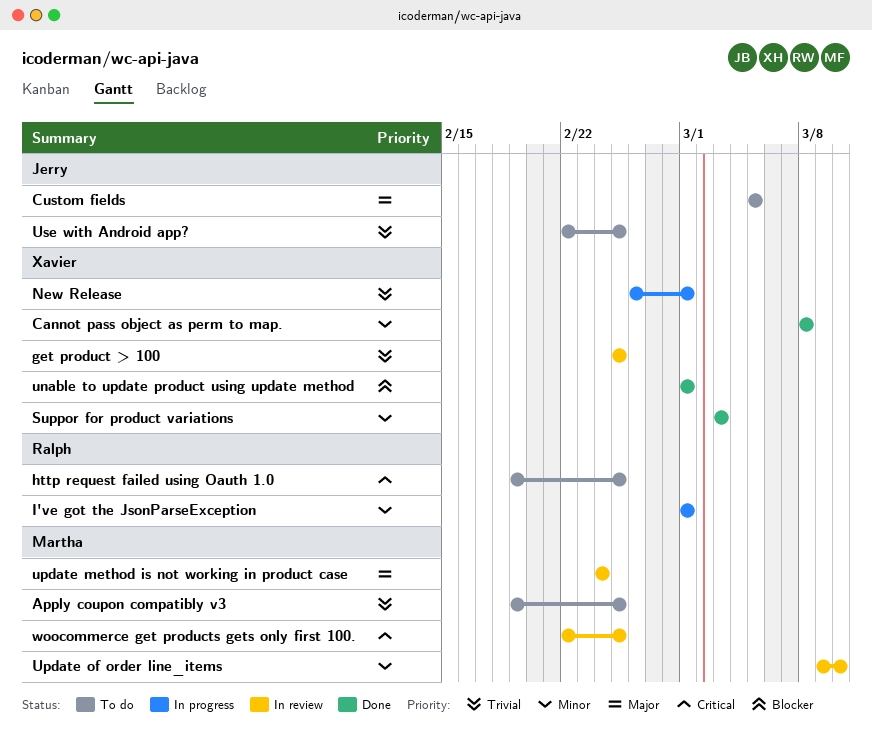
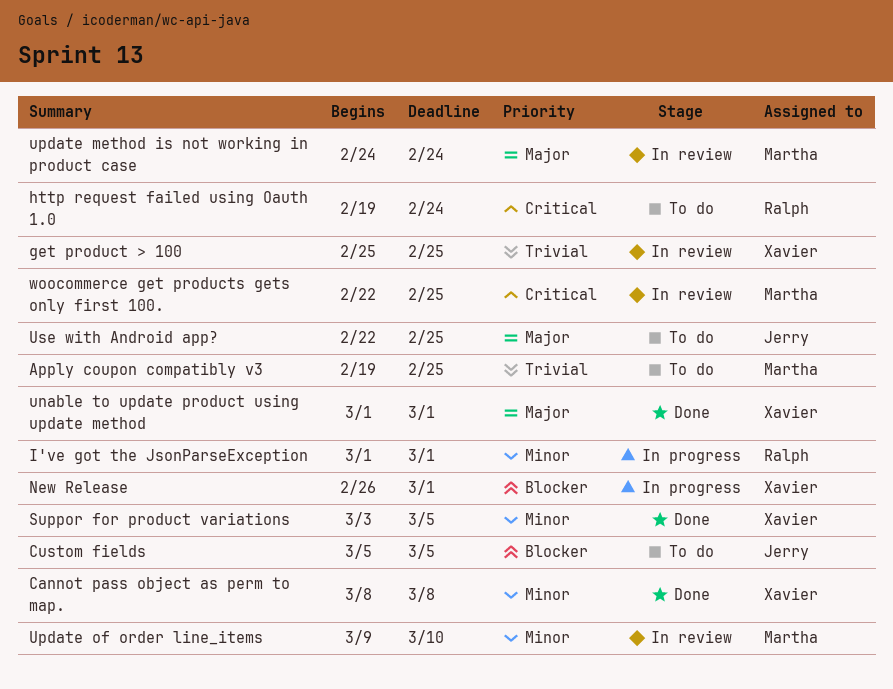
Custom fields, priority: Major -> Blocker
http request failed using Oauth 1.0, due: Feb 25 -> Feb 24
New Release, priority: Trivial -> Blocker
Suppor for product variations, due: Mar 3 -> Mar 5
unable to update product using update method, priority: Blocker -> Major
Use with Android app?, priority: Trivial -> Major

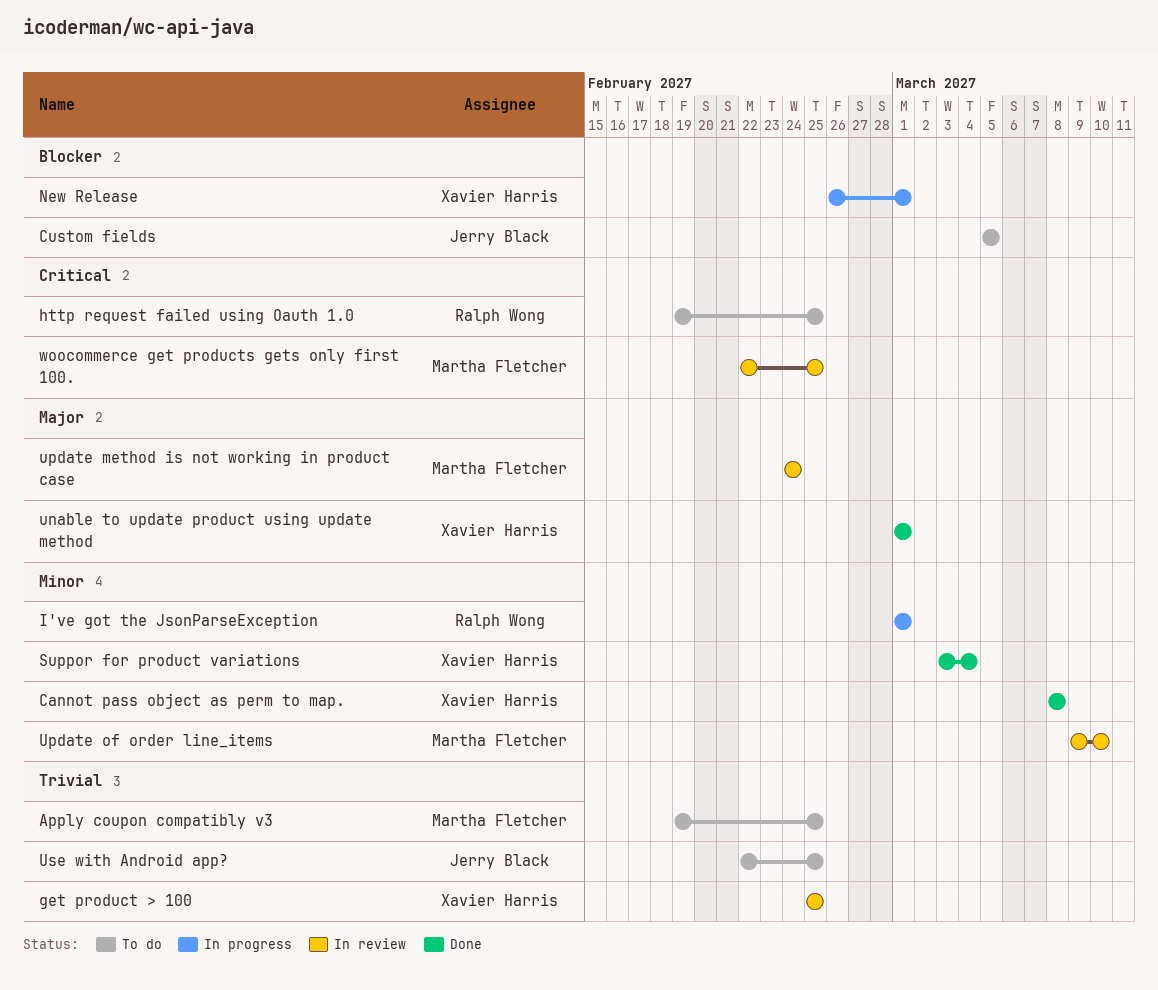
http request failed using Oauth 1.0, due: Feb 24 -> Feb 25
Suppor for product variations, due: Mar 5 -> Mar 4
Use with Android app?, priority: Major -> Trivial

